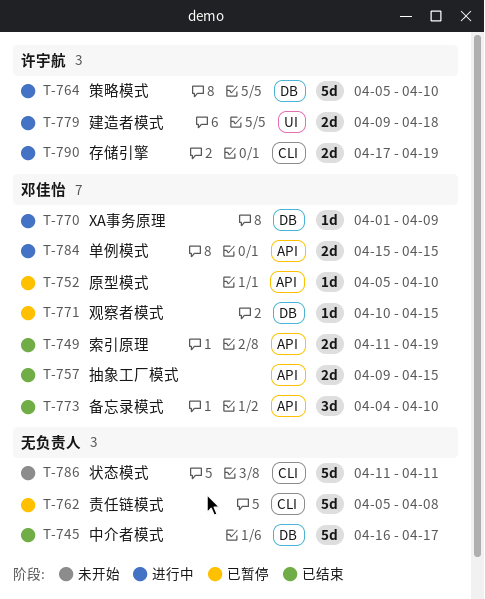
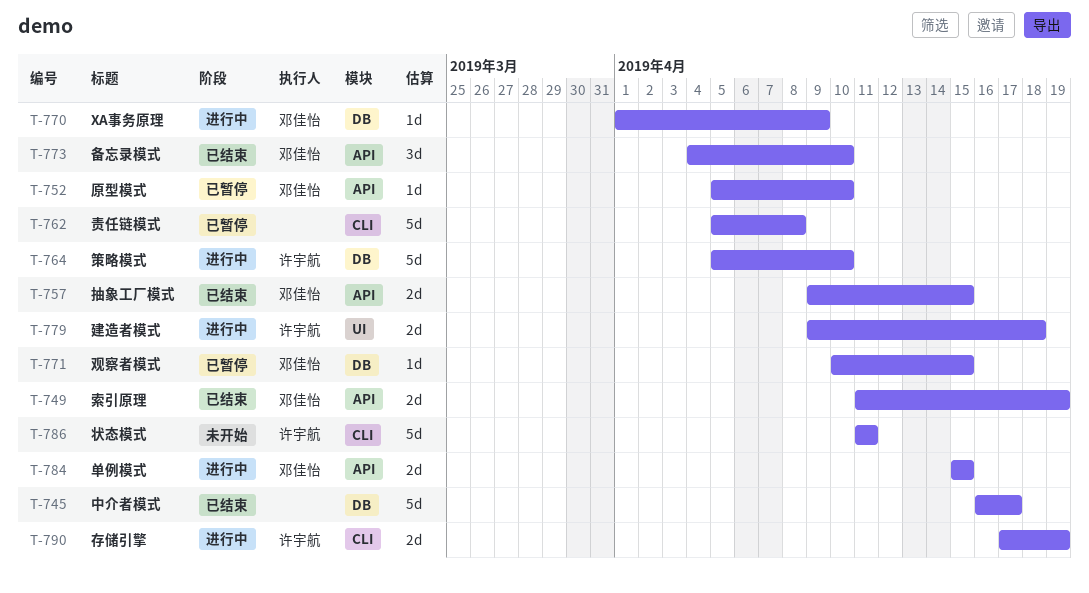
T-786, owner: none -> 许宇航

